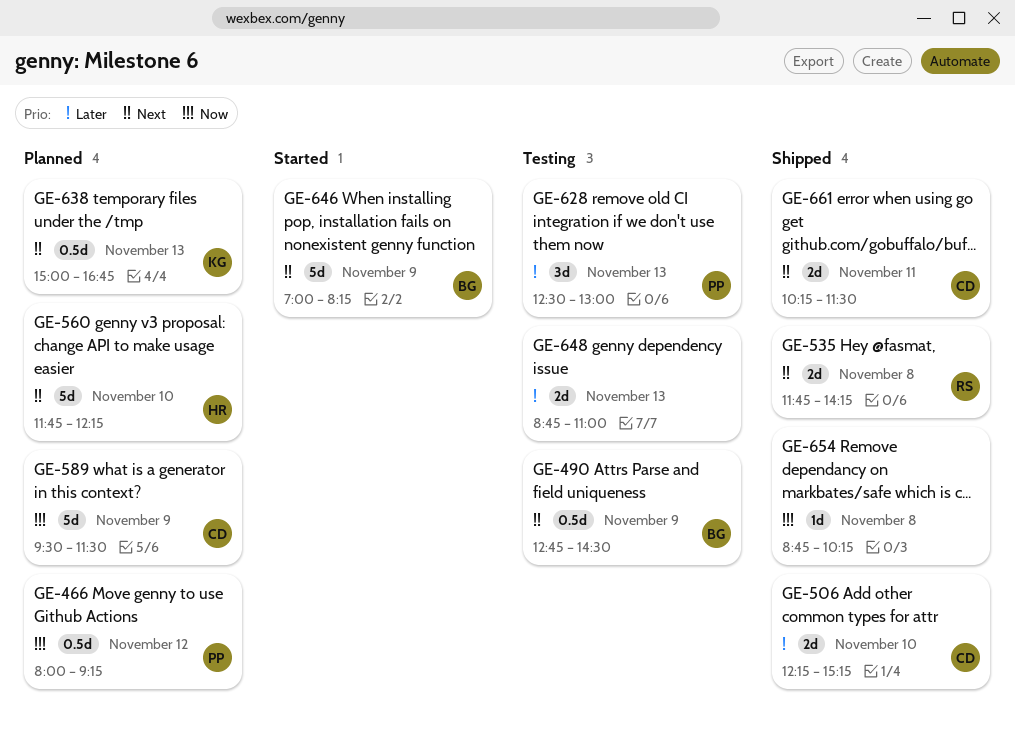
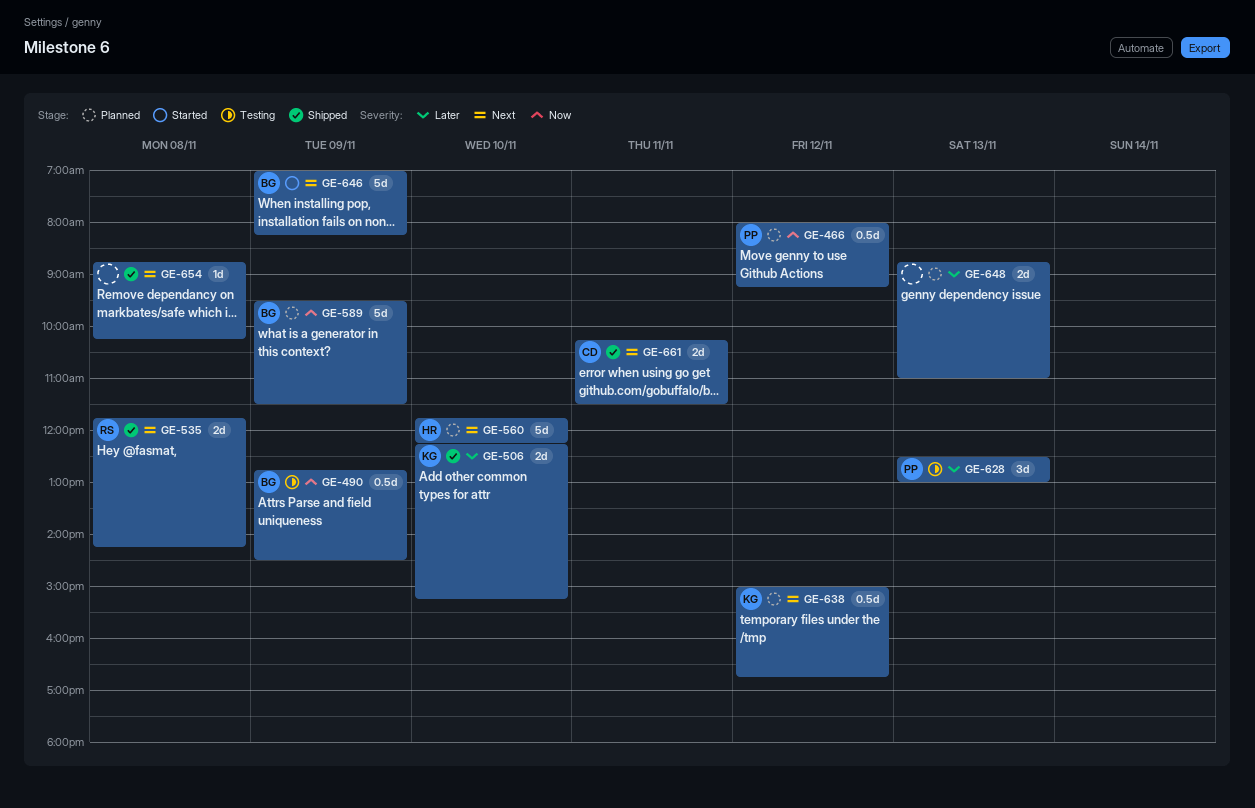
GE-490, priority: Next -> Now
GE-506, owner: CD -> KG
GE-589, owner: CD -> BG
GE-638, day: Nov 13 -> Nov 12
GE-648, status: Testing -> Planned
GE-654, priority: Now -> Next

